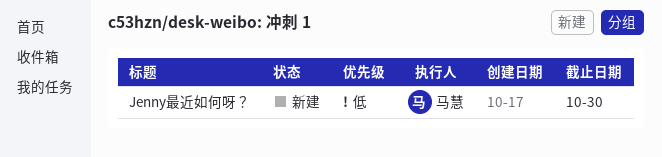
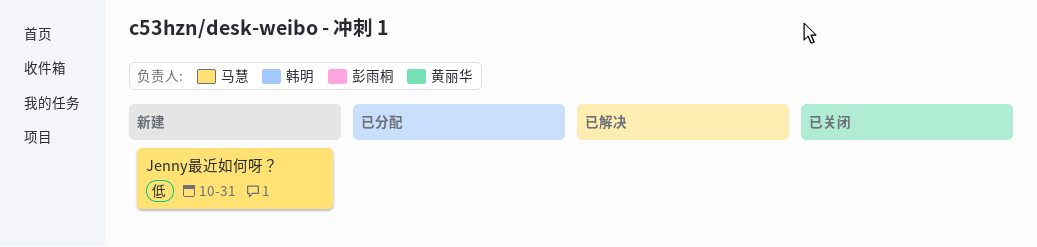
Jenny最近如何呀？, due: Oct 30 -> Oct 31

